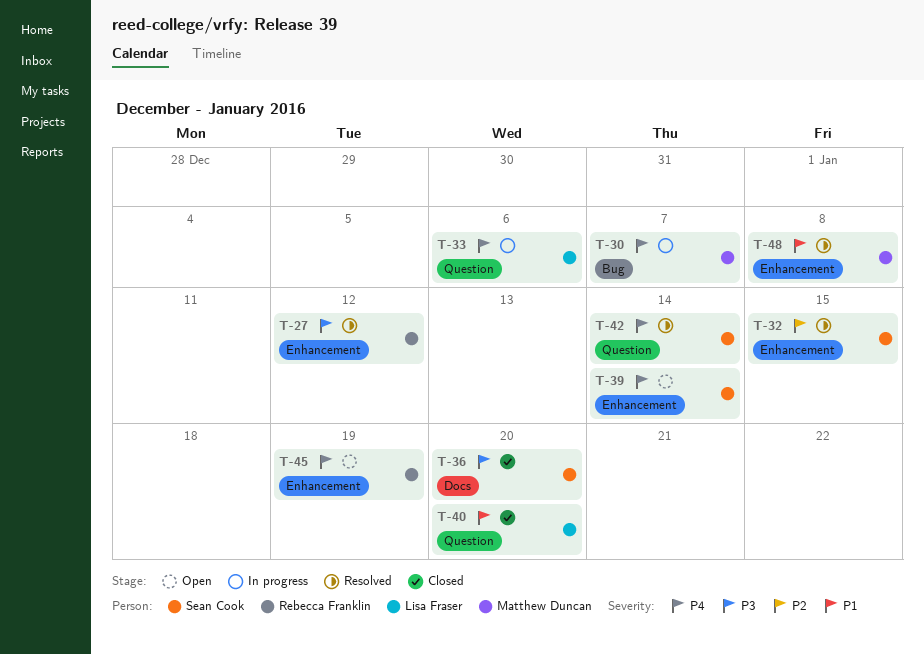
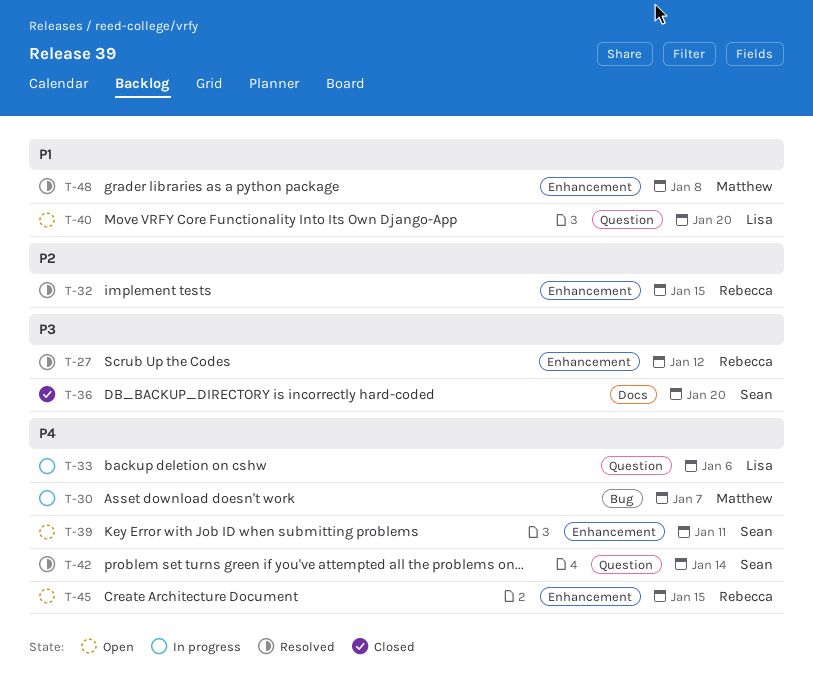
T-32, owner: Sean Cook -> Rebecca Franklin
T-39, due: Jan 14 -> Jan 11
T-40, status: Closed -> Open
T-45, due: Jan 19 -> Jan 15

